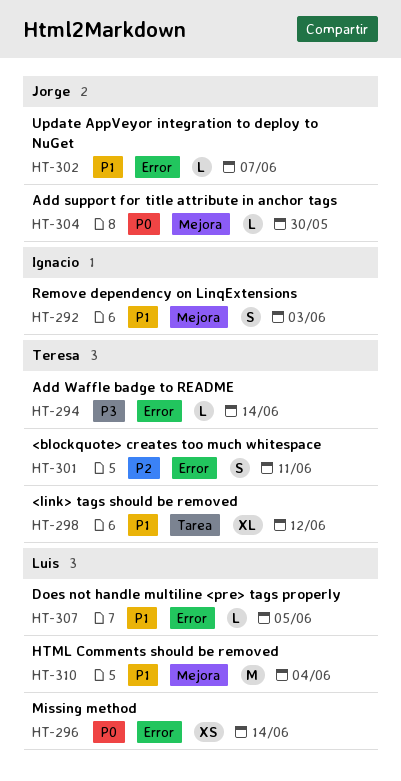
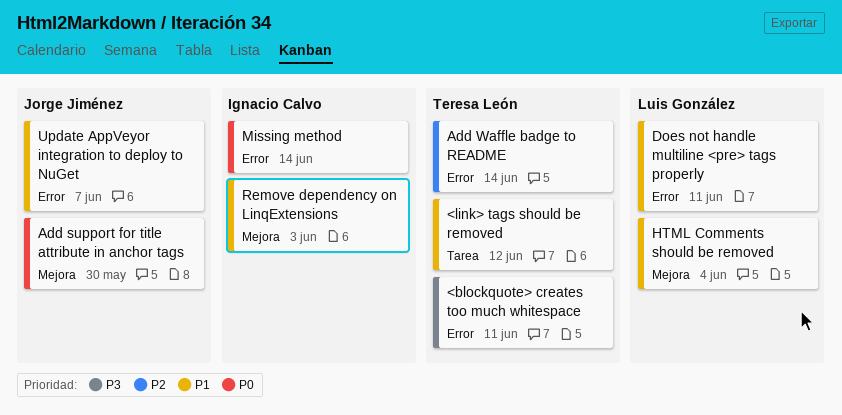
<blockquote> creates too much whitespace, priority: P2 -> P3
Add Waffle badge to README, priority: P3 -> P2
Does not handle multiline <pre> tags properly, due: Jun 5 -> Jun 11
Missing method, owner: Luis González -> Ignacio Calvo

